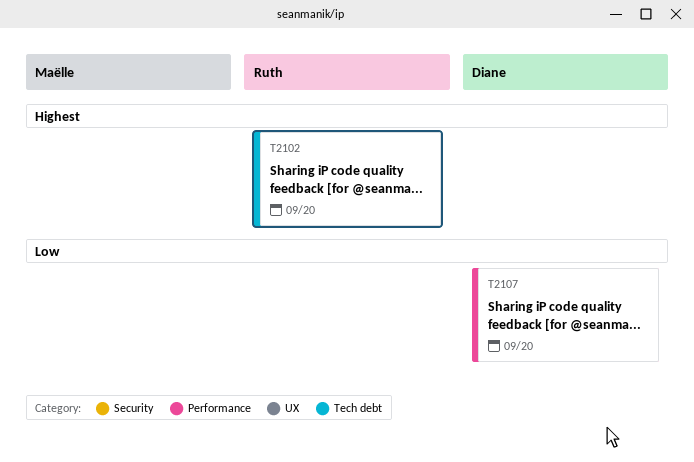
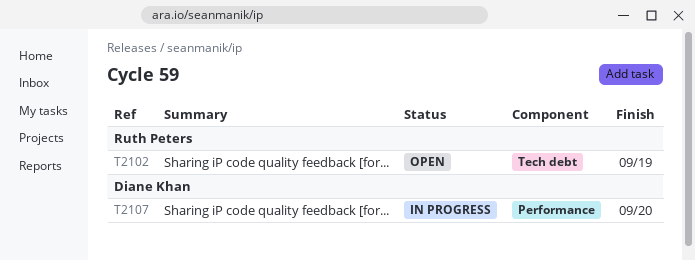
T2102, due: Sep 20 -> Sep 19

